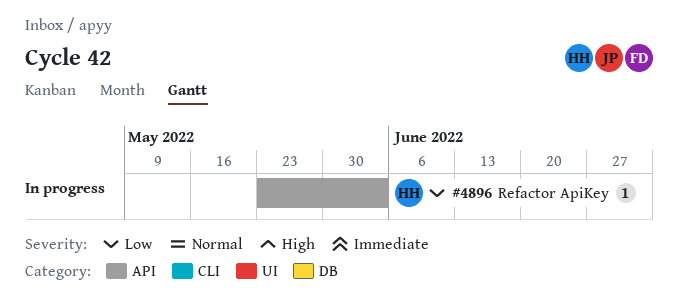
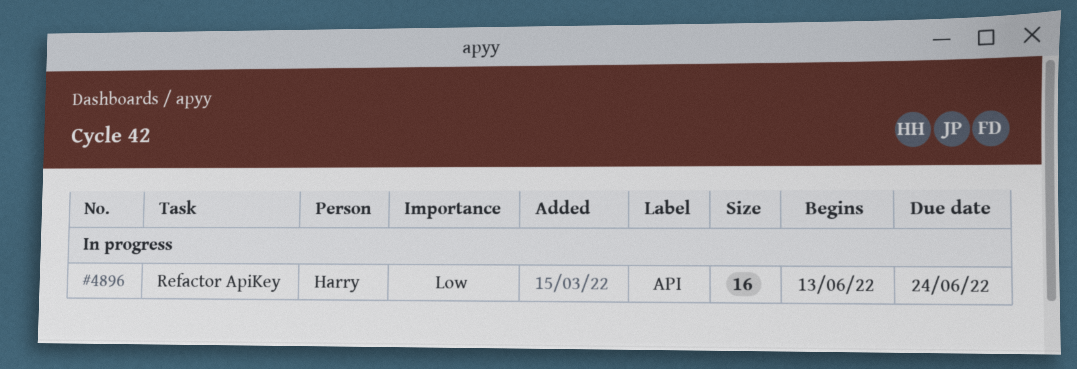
#4896, estimate: 1 -> 16
#4896, start: May 23 -> Jun 13
#4896, due: Jun 3 -> Jun 24

